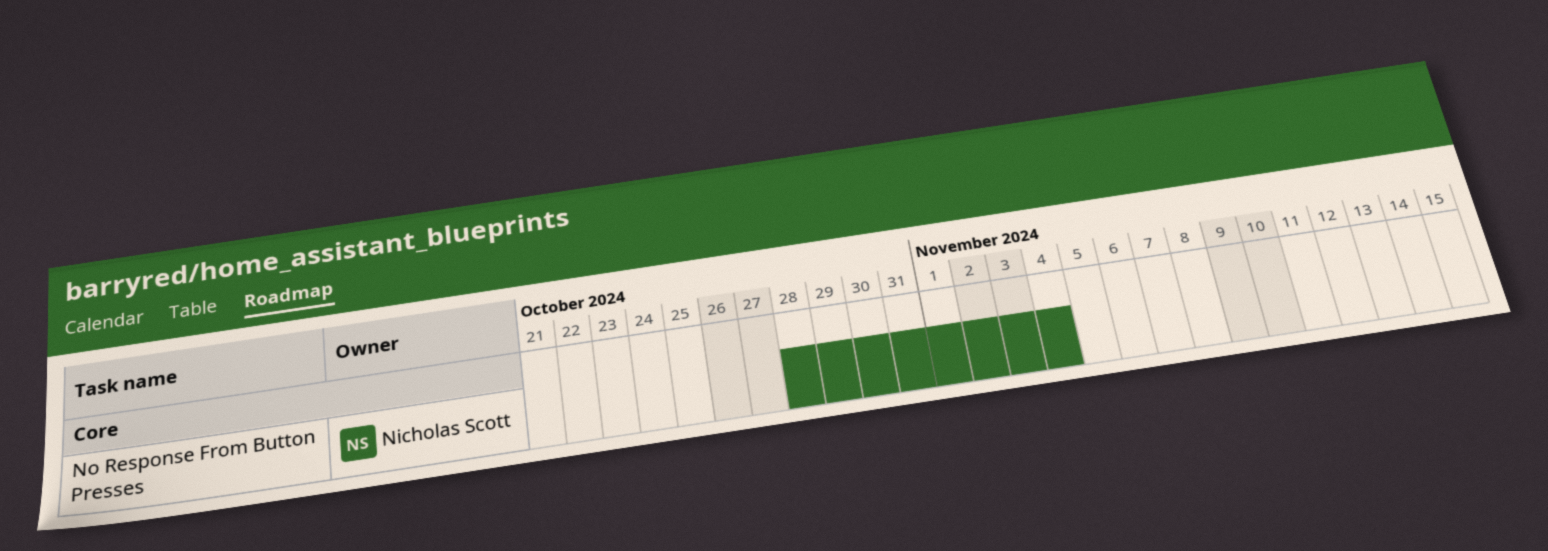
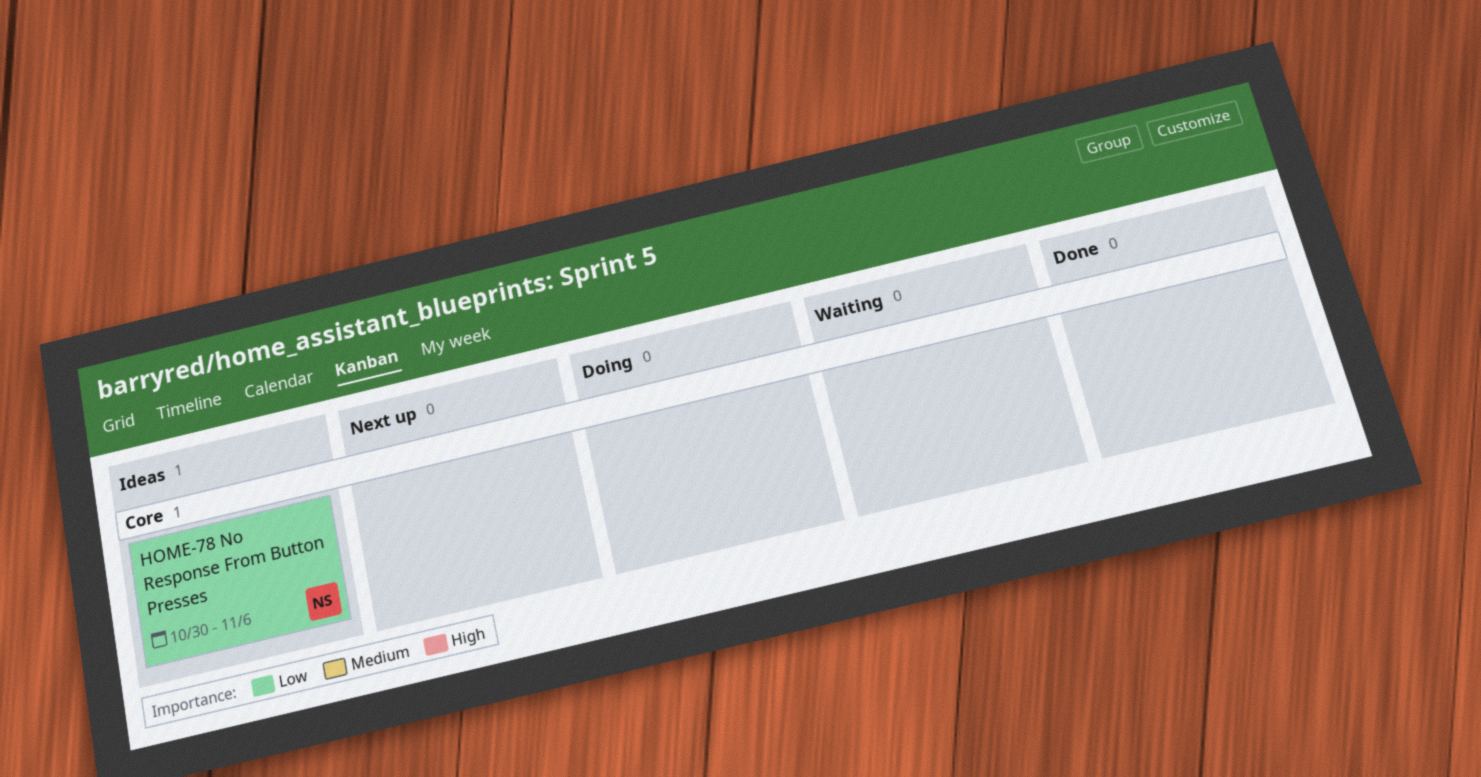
No Response From Button Presses, start: Oct 28 -> Oct 30
No Response From Button Presses, due: Nov 4 -> Nov 6

